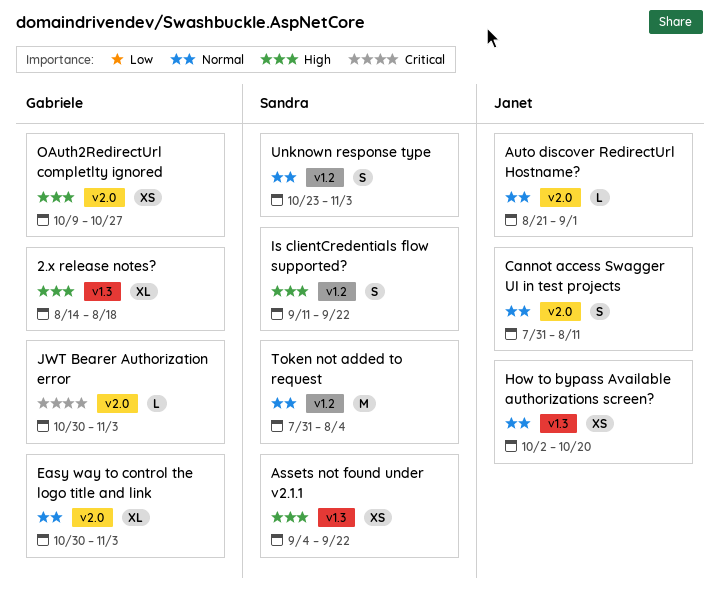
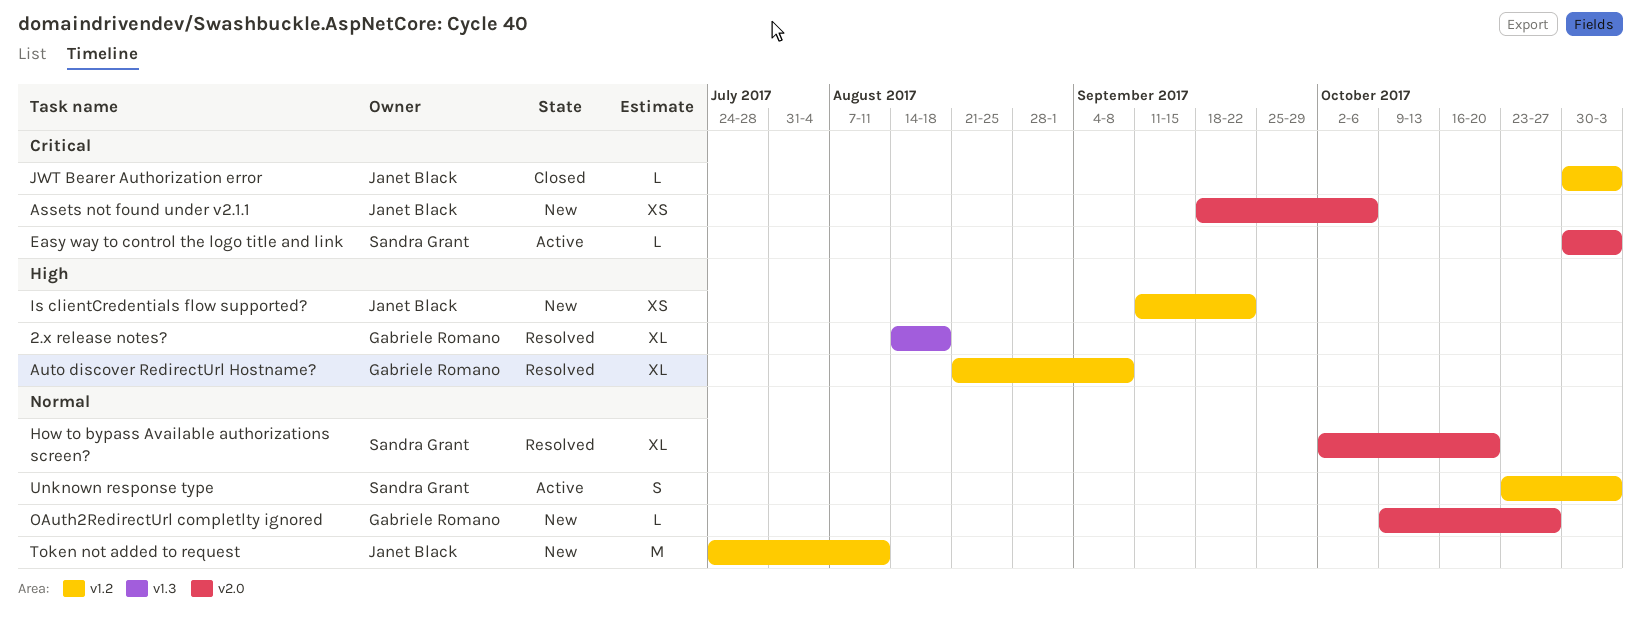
Assets not found under v2.1.1, owner: Sandra Grant -> Janet Black
Assets not found under v2.1.1, priority: High -> Critical
Assets not found under v2.1.1, label: v1.3 -> v2.0
Assets not found under v2.1.1, start: Sep 4 -> Sep 18
Assets not found under v2.1.1, due: Sep 22 -> Oct 6
Auto discover RedirectUrl Hostname?, owner: Janet Black -> Gabriele Romano
Auto discover RedirectUrl Hostname?, priority: Normal -> High
Auto discover RedirectUrl Hostname?, label: v2.0 -> v1.2
Auto discover RedirectUrl Hostname?, estimate: L -> XL
Auto discover RedirectUrl Hostname?, due: Sep 1 -> Sep 8
Cannot access Swagger UI in test projects: present -> none
Easy way to control the logo title and link, owner: Gabriele Romano -> Sandra Grant
Easy way to control the logo title and link, priority: Normal -> Critical
Easy way to control the logo title and link, estimate: XL -> L
How to bypass Available authorizations screen?, owner: Janet Black -> Sandra Grant
How to bypass Available authorizations screen?, label: v1.3 -> v2.0
How to bypass Available authorizations screen?, estimate: XS -> XL
Is clientCredentials flow supported?, owner: Sandra Grant -> Janet Black
Is clientCredentials flow supported?, estimate: S -> XS
JWT Bearer Authorization error, owner: Gabriele Romano -> Janet Black
JWT Bearer Authorization error, label: v2.0 -> v1.2
OAuth2RedirectUrl completlty ignored, priority: High -> Normal
OAuth2RedirectUrl completlty ignored, estimate: XS -> L
Token not added to request, owner: Sandra Grant -> Janet Black
Token not added to request, start: Jul 31 -> Jul 24
Token not added to request, due: Aug 4 -> Aug 11

